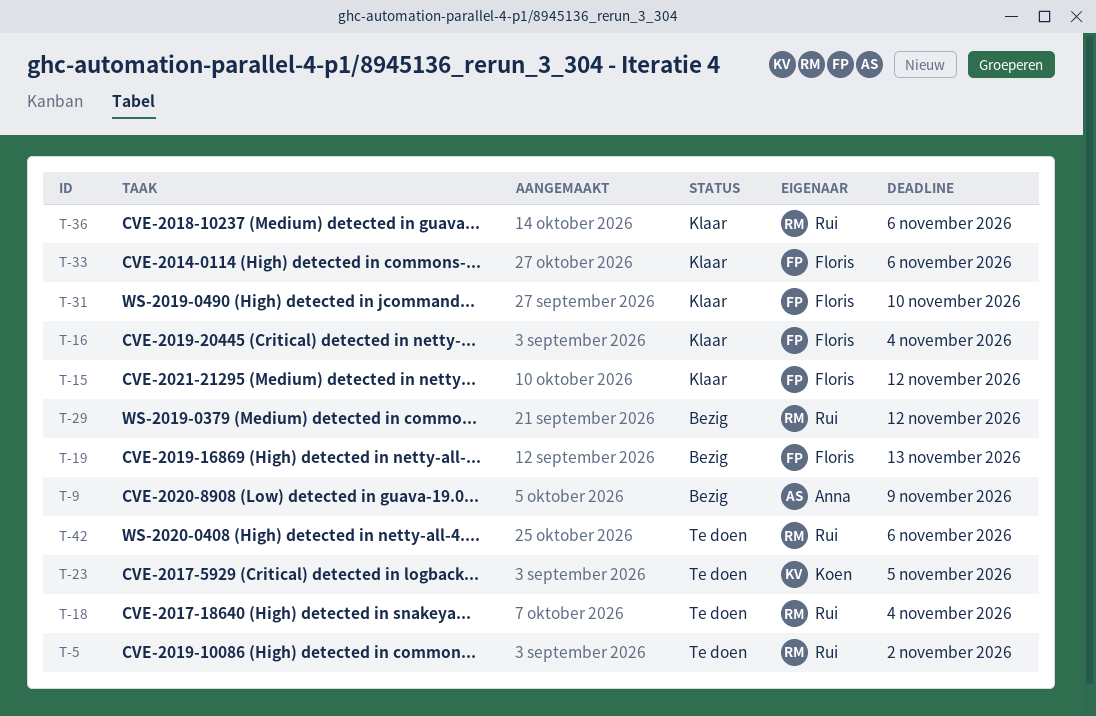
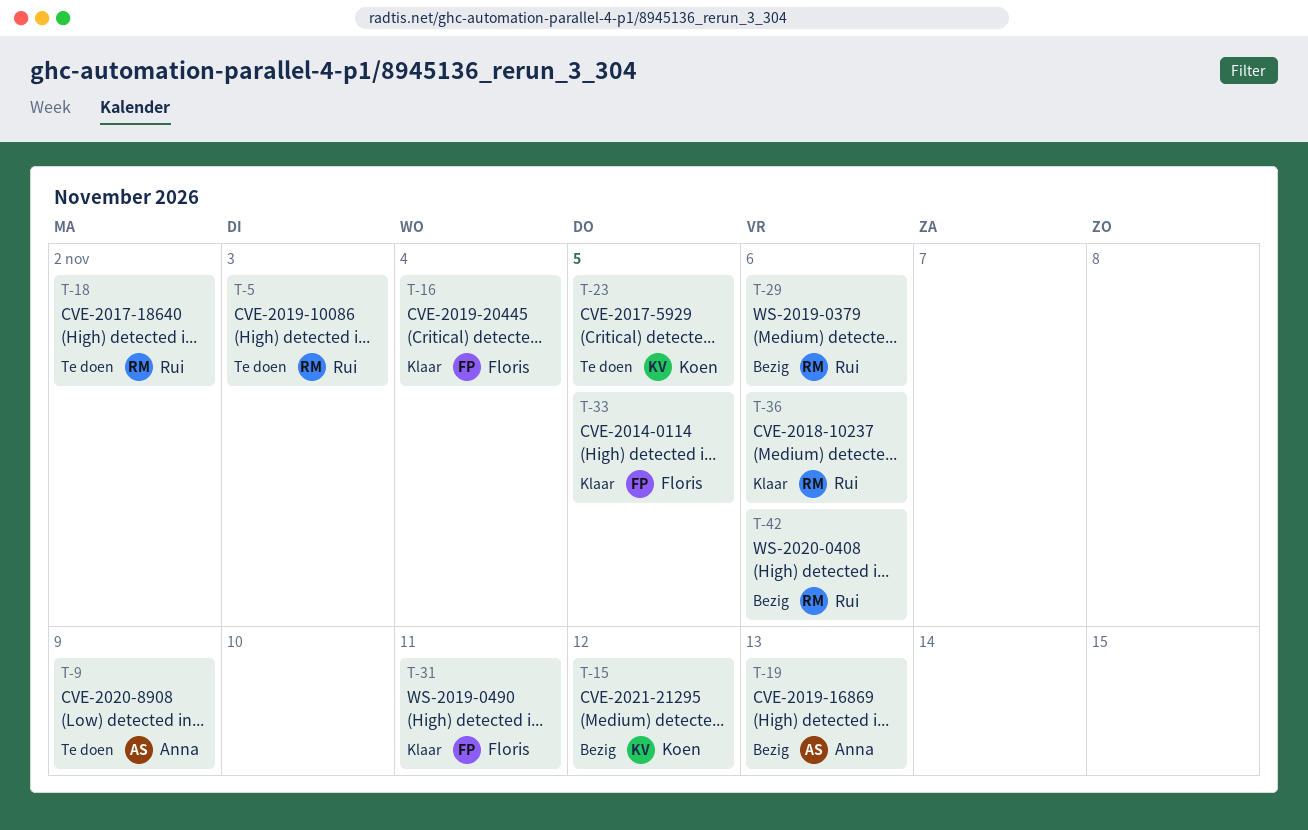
T-5, due: Nov 2 -> Nov 3
T-9, status: Bezig -> Te doen
T-15, status: Klaar -> Bezig
T-15, owner: Floris -> Koen
T-18, due: Nov 4 -> Nov 2
T-19, owner: Floris -> Anna
T-29, due: Nov 12 -> Nov 6
T-31, due: Nov 10 -> Nov 11
T-33, due: Nov 6 -> Nov 5
T-42, status: Te doen -> Bezig

